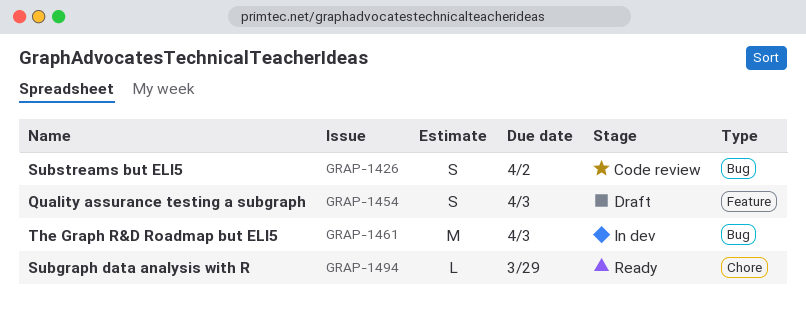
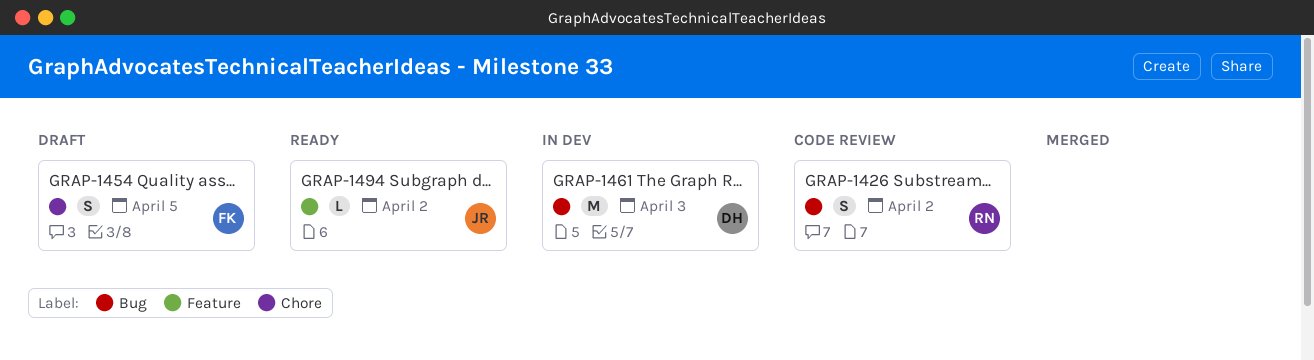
GRAP-1454, label: Feature -> Chore
GRAP-1454, due: Apr 3 -> Apr 5
GRAP-1494, label: Chore -> Feature
GRAP-1494, due: Mar 29 -> Apr 2

